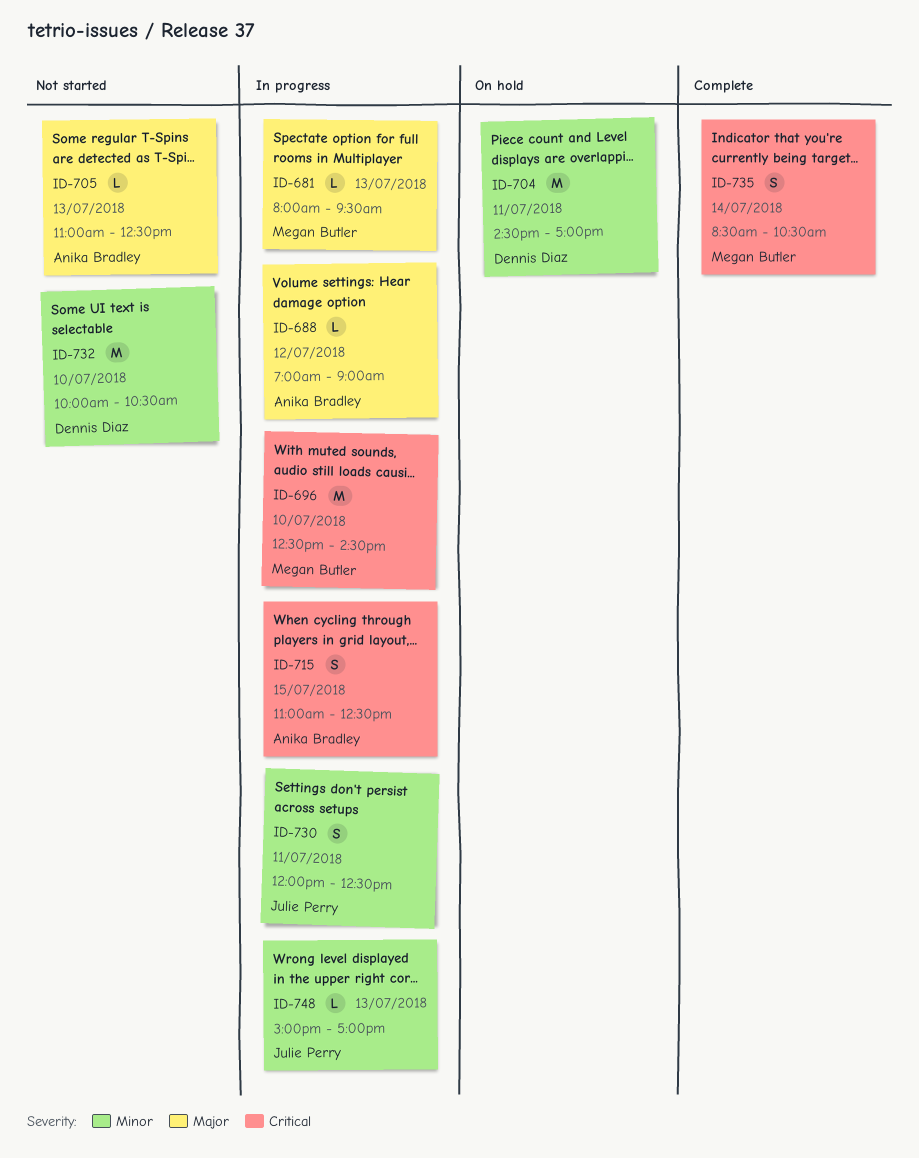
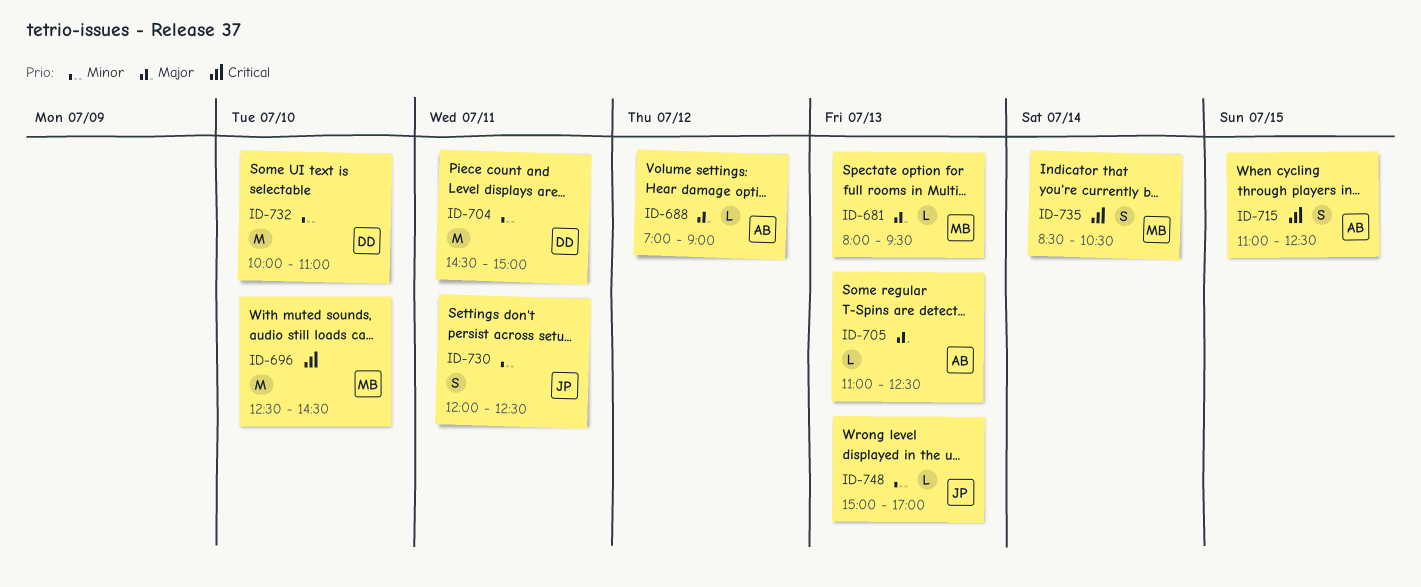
ID-704, ends: 17:00 -> 15:00
ID-732, ends: 10:30 -> 11:00

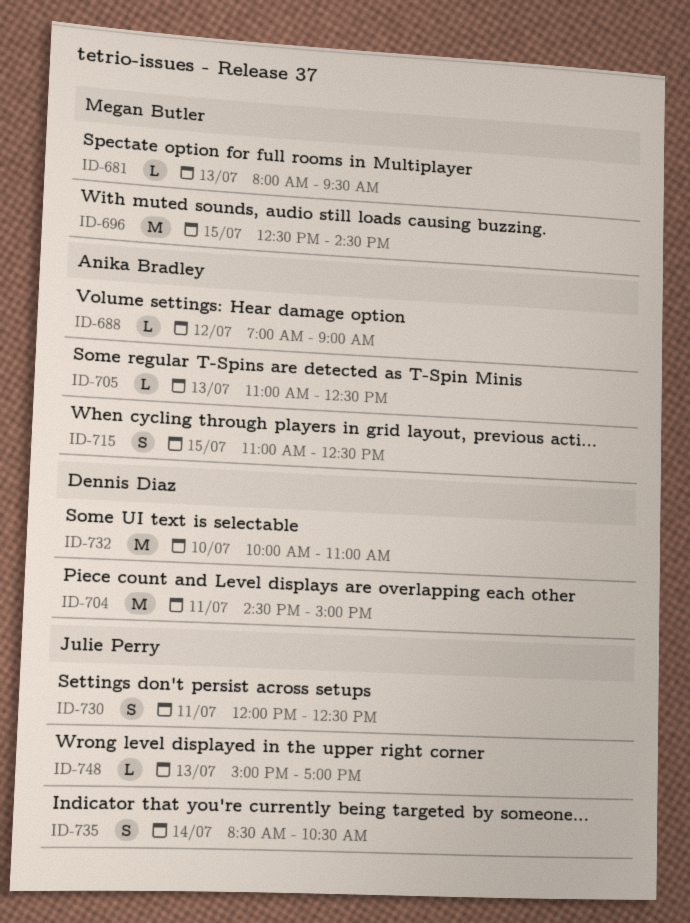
ID-696, day: Jul 10 -> Jul 15
ID-735, owner: Megan Butler -> Julie Perry

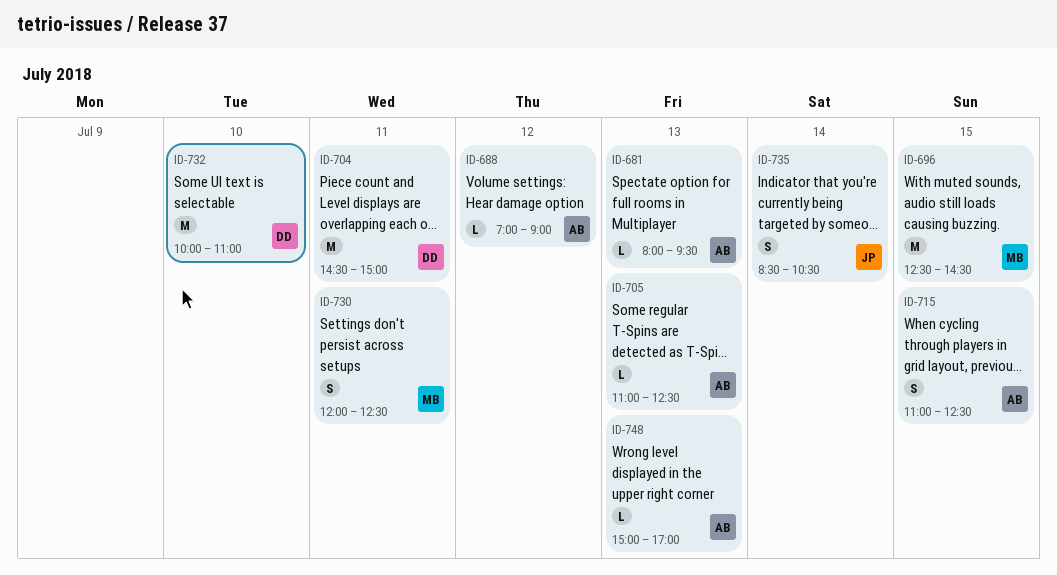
ID-681, owner: Megan Butler -> Anika Bradley
ID-730, owner: Julie Perry -> Megan Butler
ID-748, owner: Julie Perry -> Anika Bradley

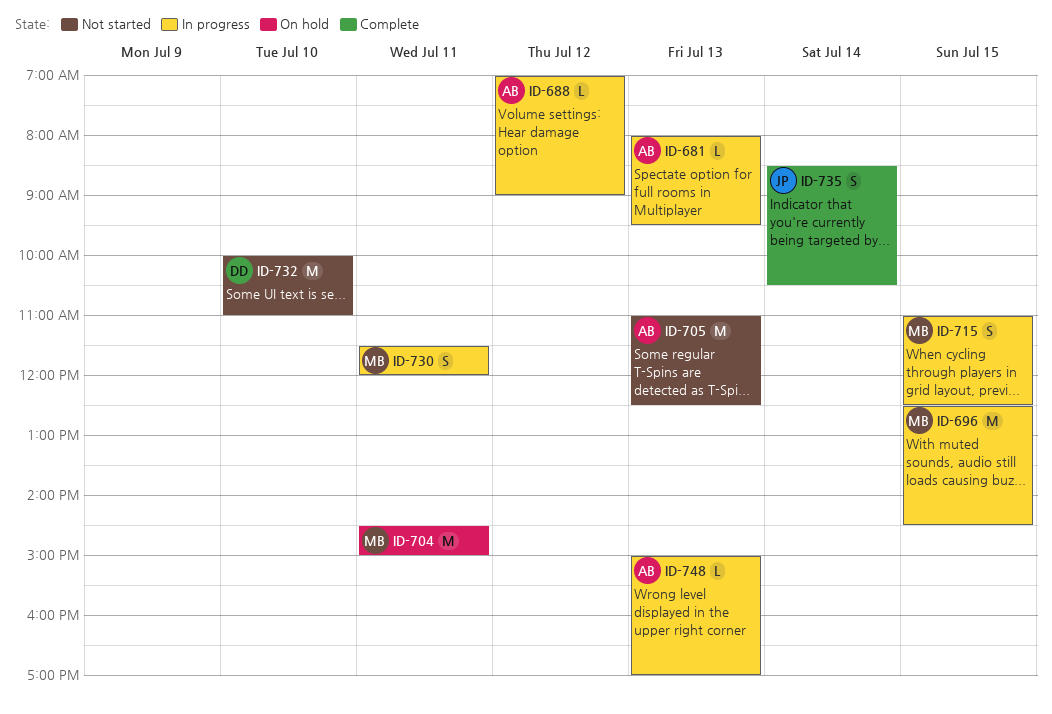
ID-704, owner: DD -> MB
ID-705, estimate: L -> M
ID-715, owner: AB -> MB
ID-730, begins: 12:00 -> 11:30
ID-730, ends: 12:30 -> 12:00

